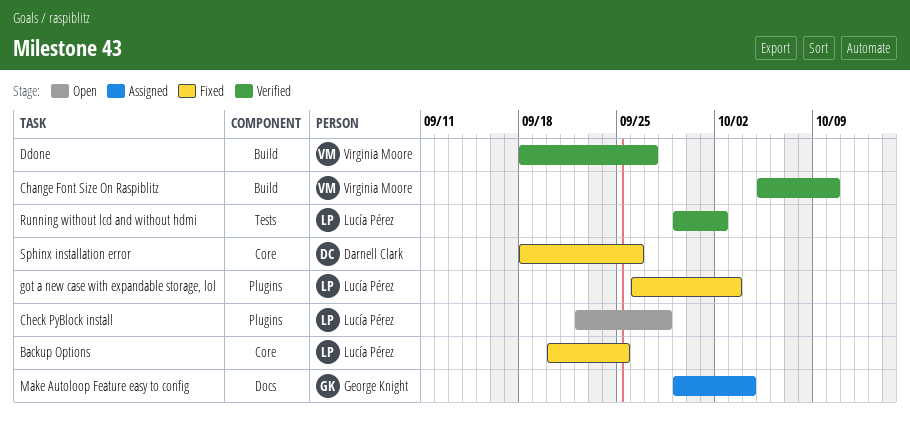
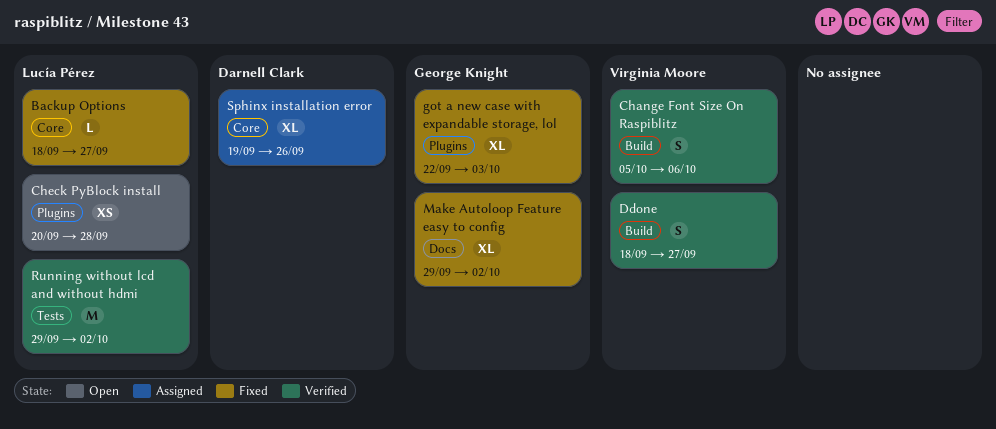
Backup Options, start: Sep 20 -> Sep 18
Backup Options, due: Sep 25 -> Sep 27
Change Font Size On Raspiblitz, due: Oct 10 -> Oct 6
Check PyBlock install, start: Sep 22 -> Sep 20
got a new case with expandable storage, lol, owner: Lucía Pérez -> George Knight
got a new case with expandable storage, lol, start: Sep 26 -> Sep 22
Make Autoloop Feature easy to config, status: Assigned -> Fixed
Make Autoloop Feature easy to config, due: Oct 4 -> Oct 2
Sphinx installation error, status: Fixed -> Assigned
Sphinx installation error, start: Sep 18 -> Sep 19

